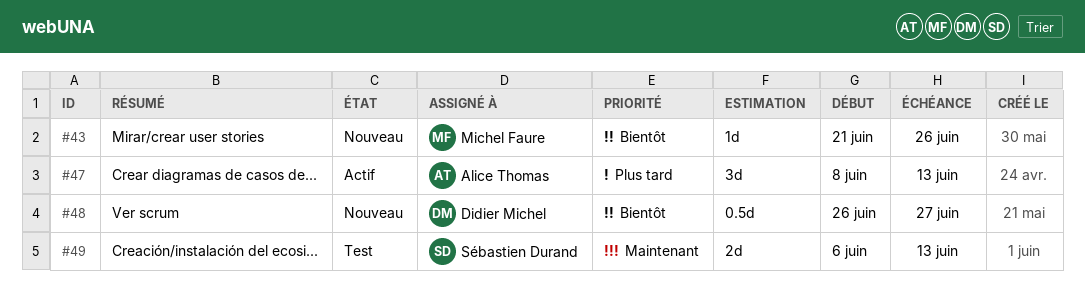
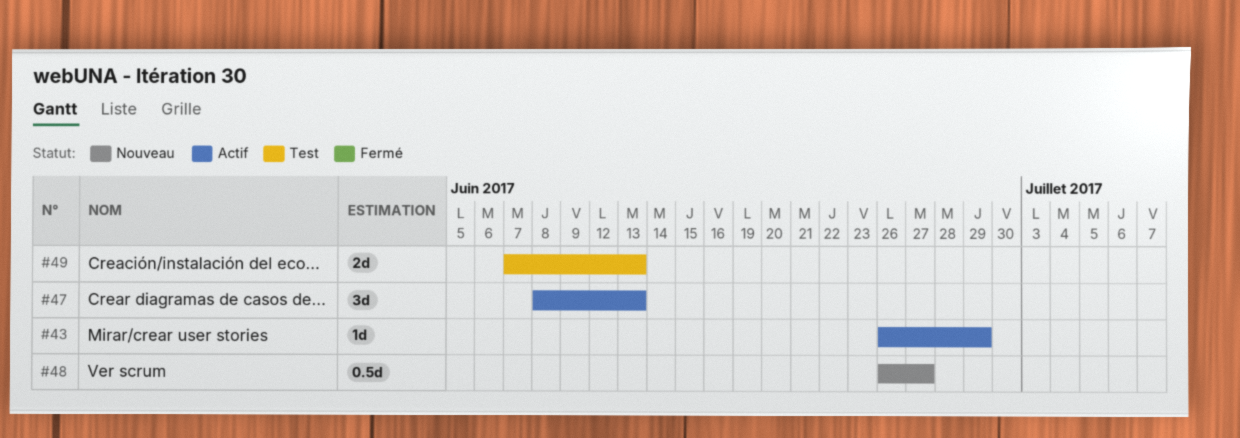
#43, status: Nouveau -> Actif
#43, start: Jun 21 -> Jun 26
#43, due: Jun 26 -> Jun 29
#49, start: Jun 6 -> Jun 7

